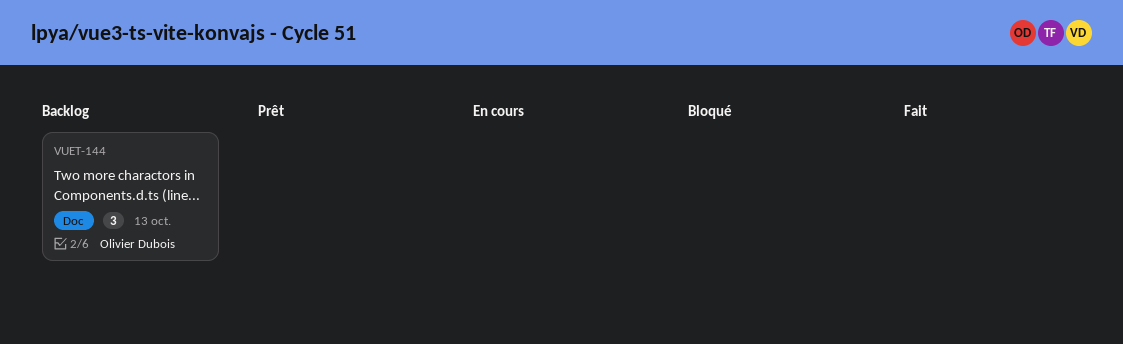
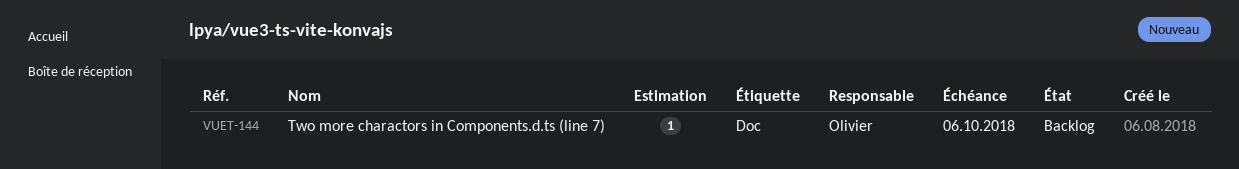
VUET-144, estimate: 3 -> 1
VUET-144, due: Oct 13 -> Oct 6

